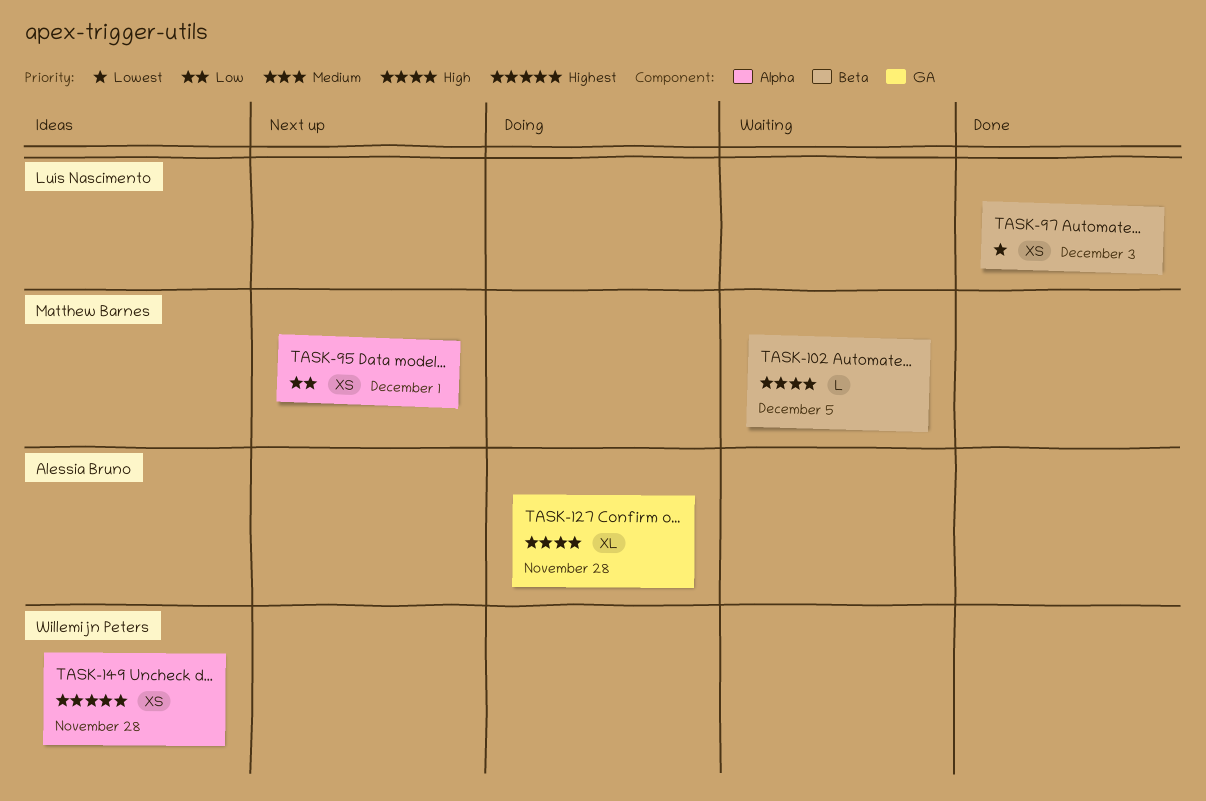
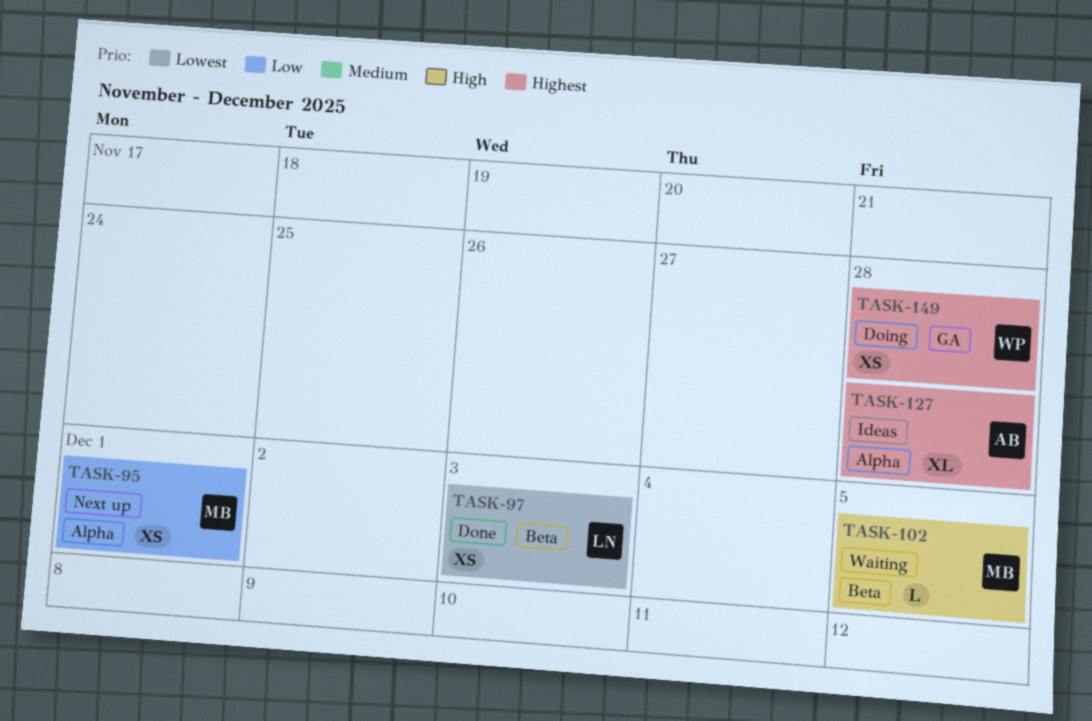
TASK-127, status: Doing -> Ideas
TASK-127, priority: High -> Highest
TASK-127, label: GA -> Alpha
TASK-149, status: Ideas -> Doing
TASK-149, label: Alpha -> GA

